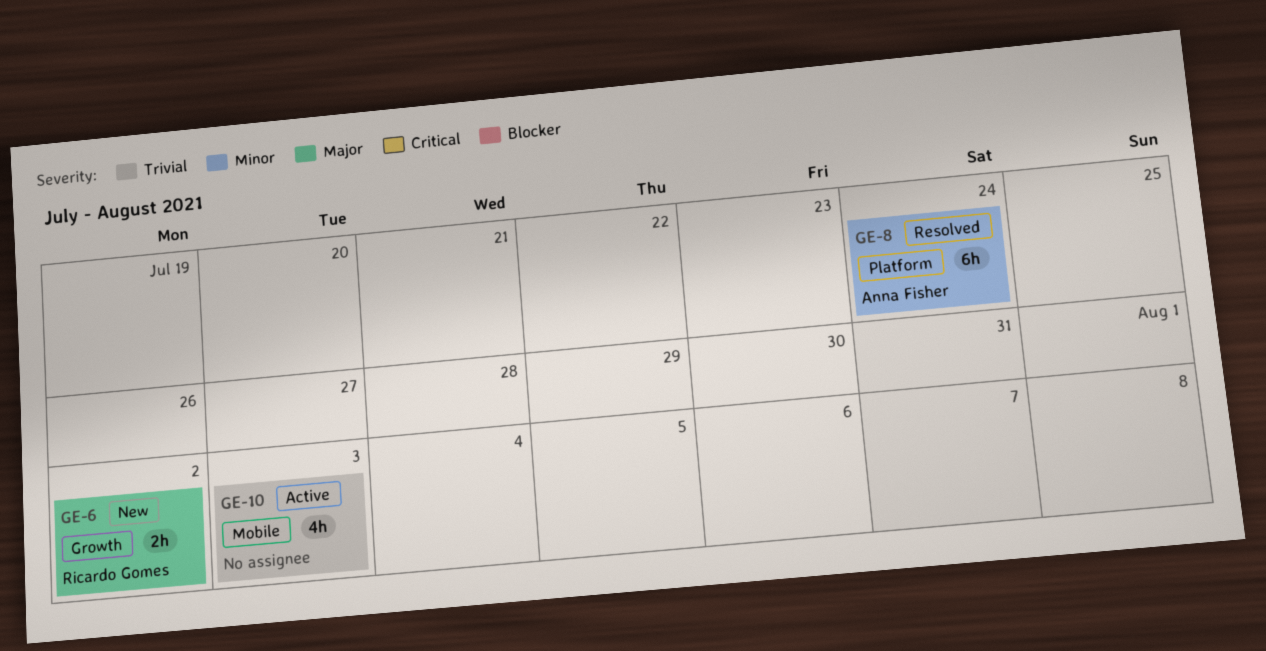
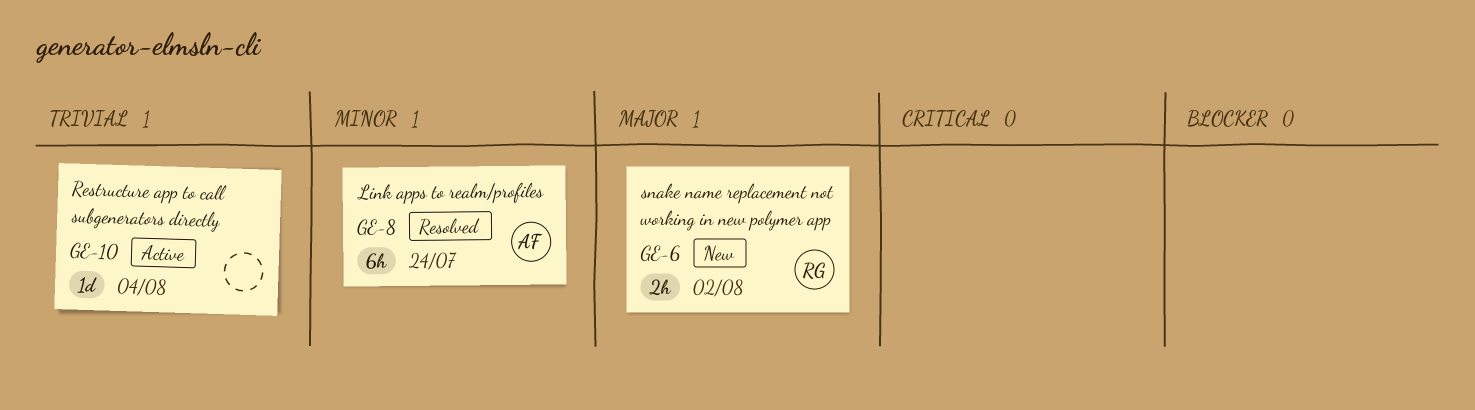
GE-10, estimate: 4h -> 1d
GE-10, due: Aug 3 -> Aug 4

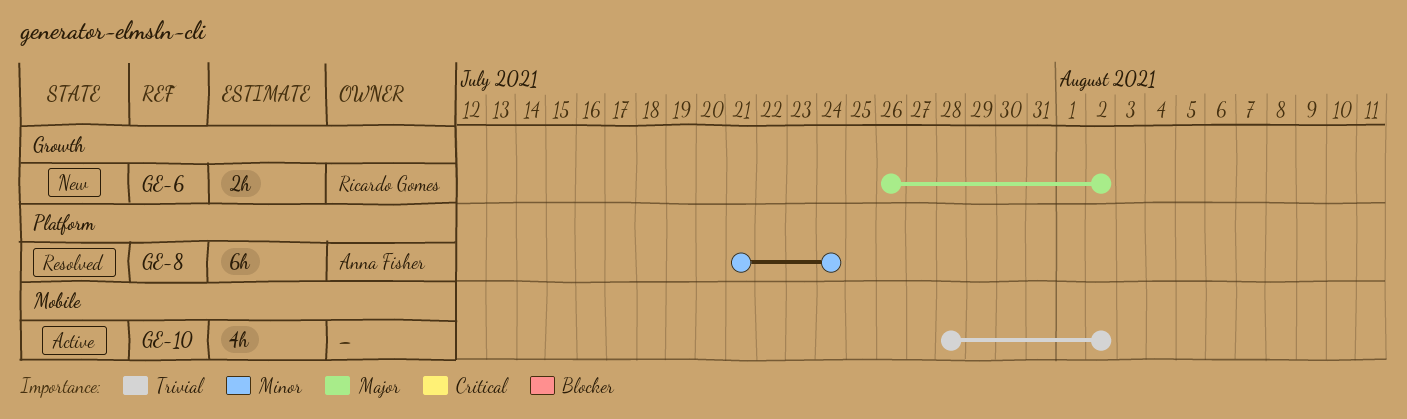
GE-10, estimate: 1d -> 4h
GE-10, due: Aug 4 -> Aug 2

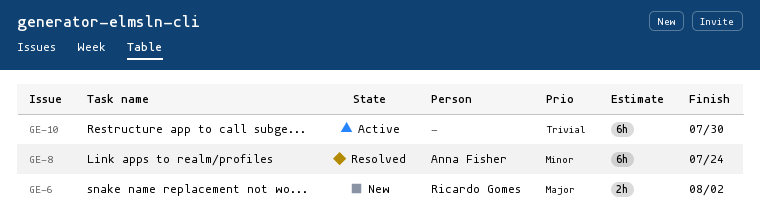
GE-10, estimate: 4h -> 6h
GE-10, due: Aug 2 -> Jul 30

